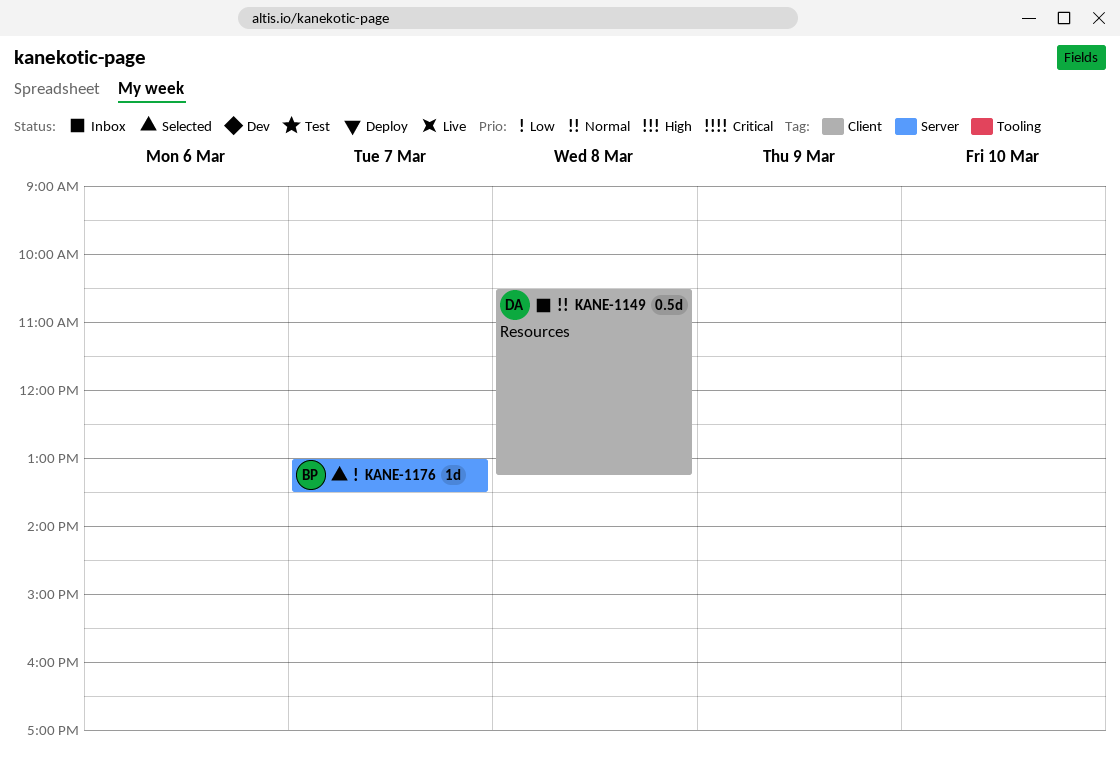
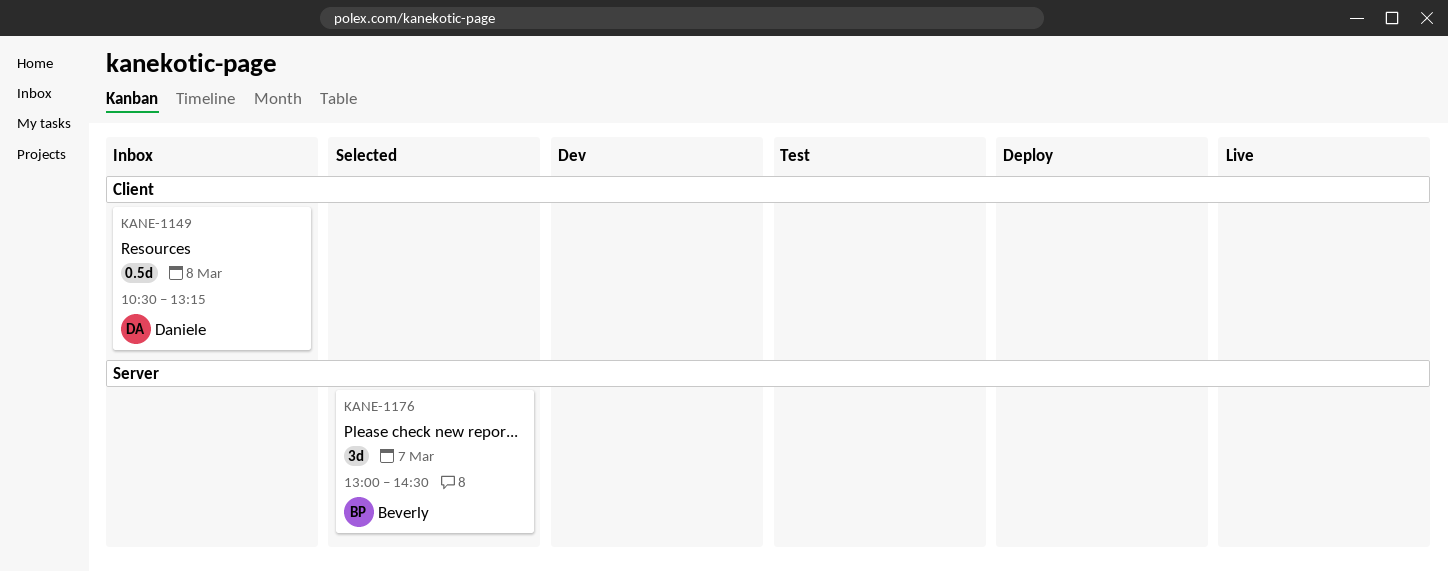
KANE-1176, estimate: 1d -> 3d
KANE-1176, ends: 13:30 -> 14:30

